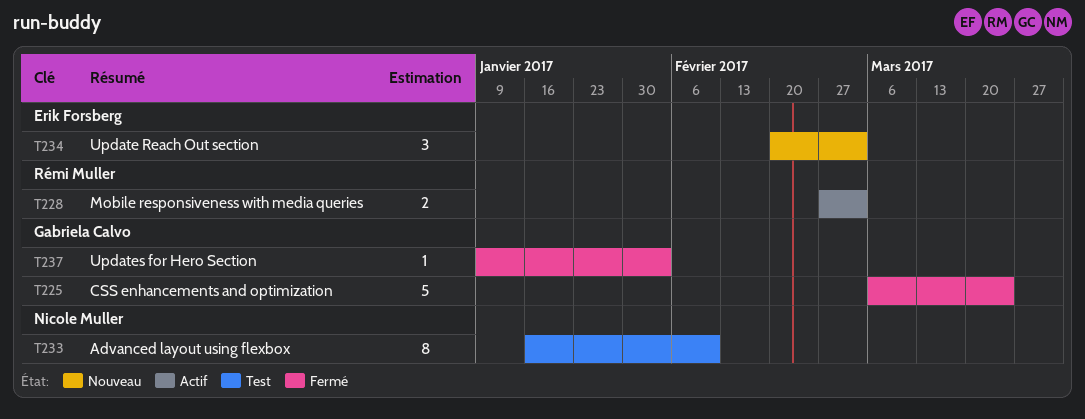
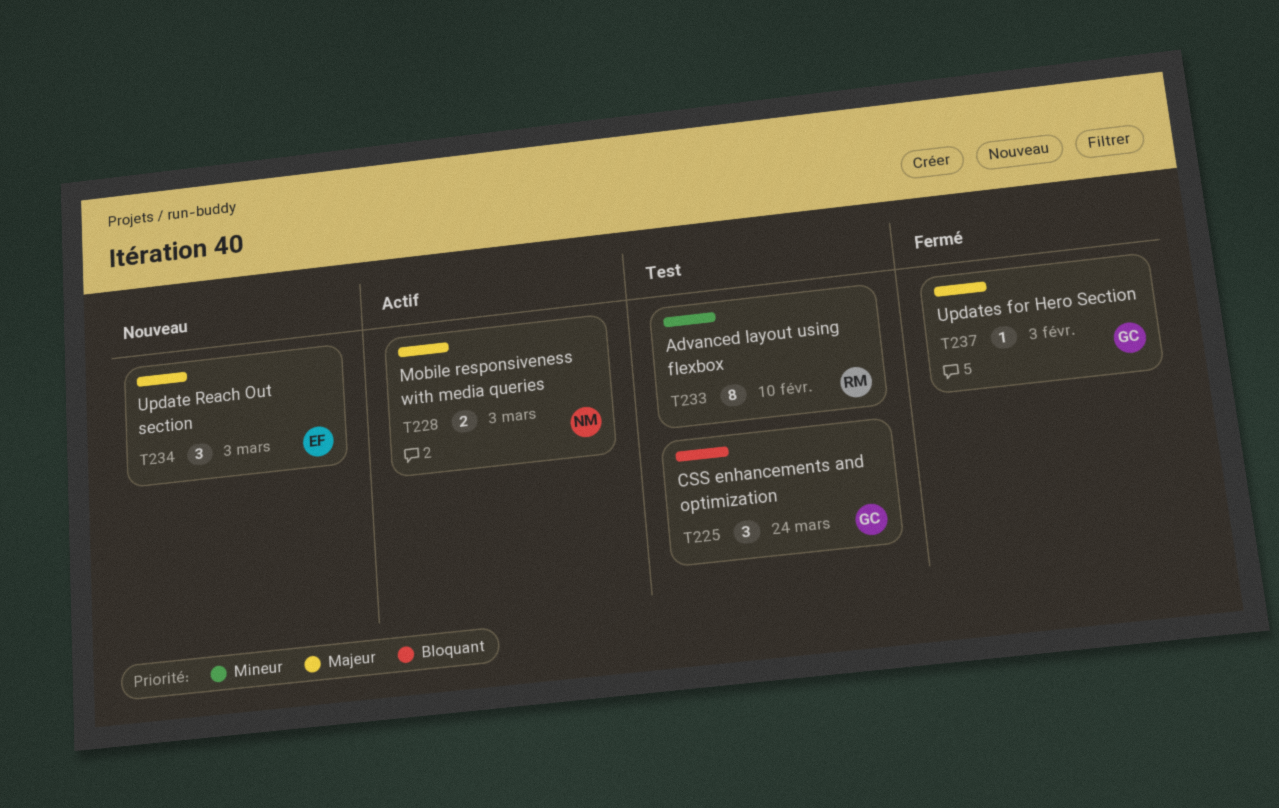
T225, status: Fermé -> Test
T225, estimate: 5 -> 3
T228, owner: Rémi Muller -> Nicole Muller
T233, owner: Nicole Muller -> Rémi Muller

